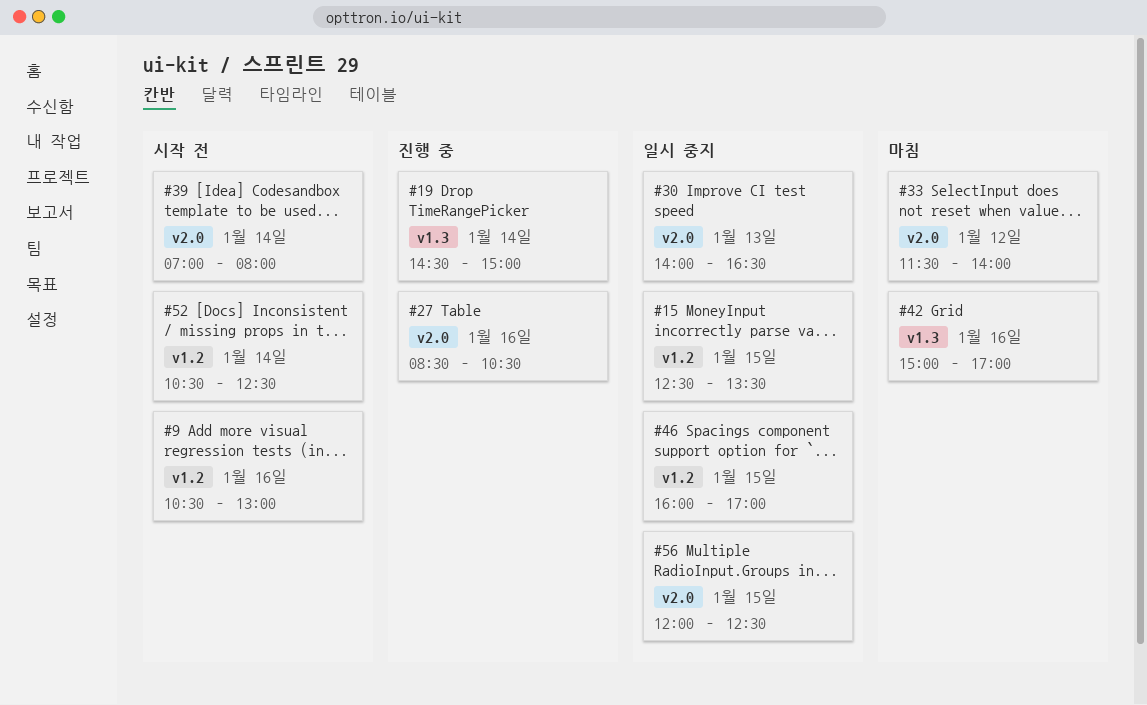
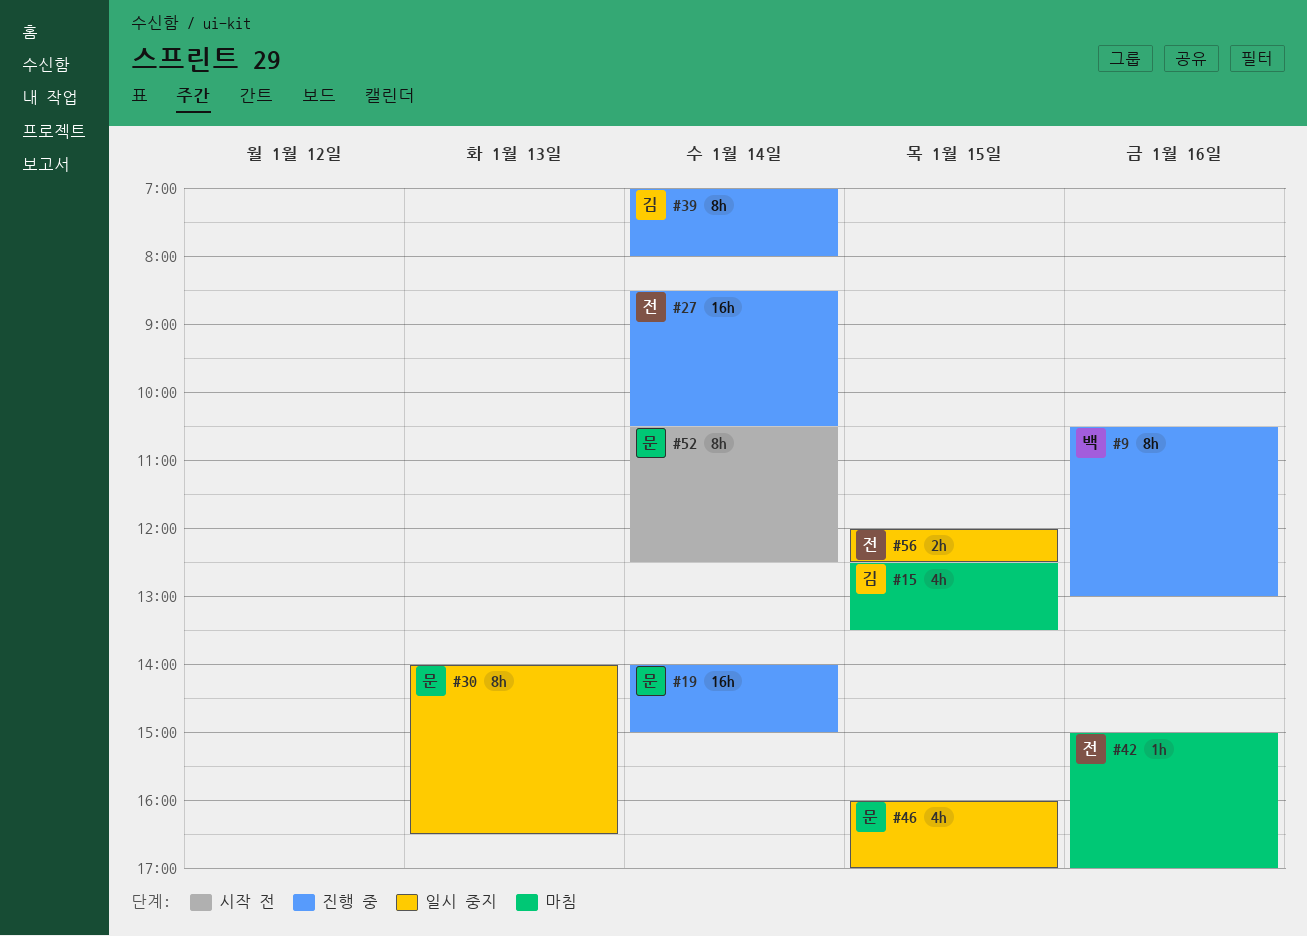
#9, status: 시작 전 -> 진행 중
#15, status: 일시 중지 -> 마침
#19, begins: 14:30 -> 14:00
#27, day: Jan 16 -> Jan 14
#33: present -> none
#39, status: 시작 전 -> 진행 중

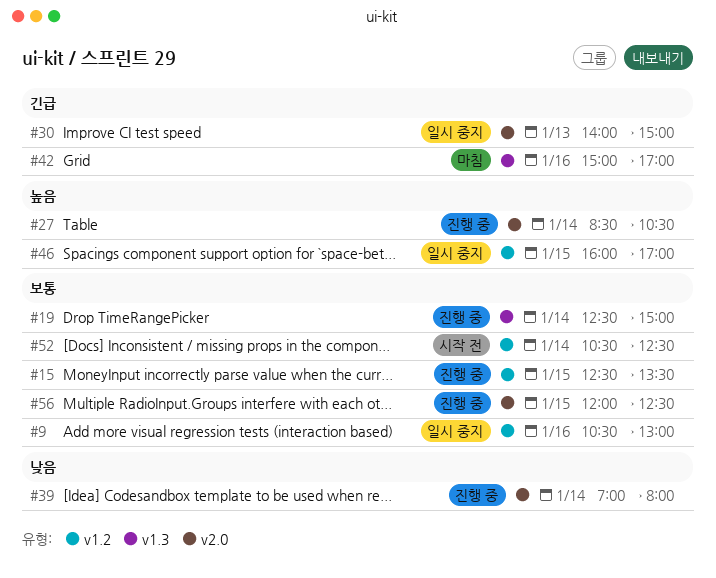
#9, status: 진행 중 -> 일시 중지
#15, status: 마침 -> 진행 중
#19, begins: 14:00 -> 12:30
#30, ends: 16:30 -> 15:00
#56, status: 일시 중지 -> 진행 중

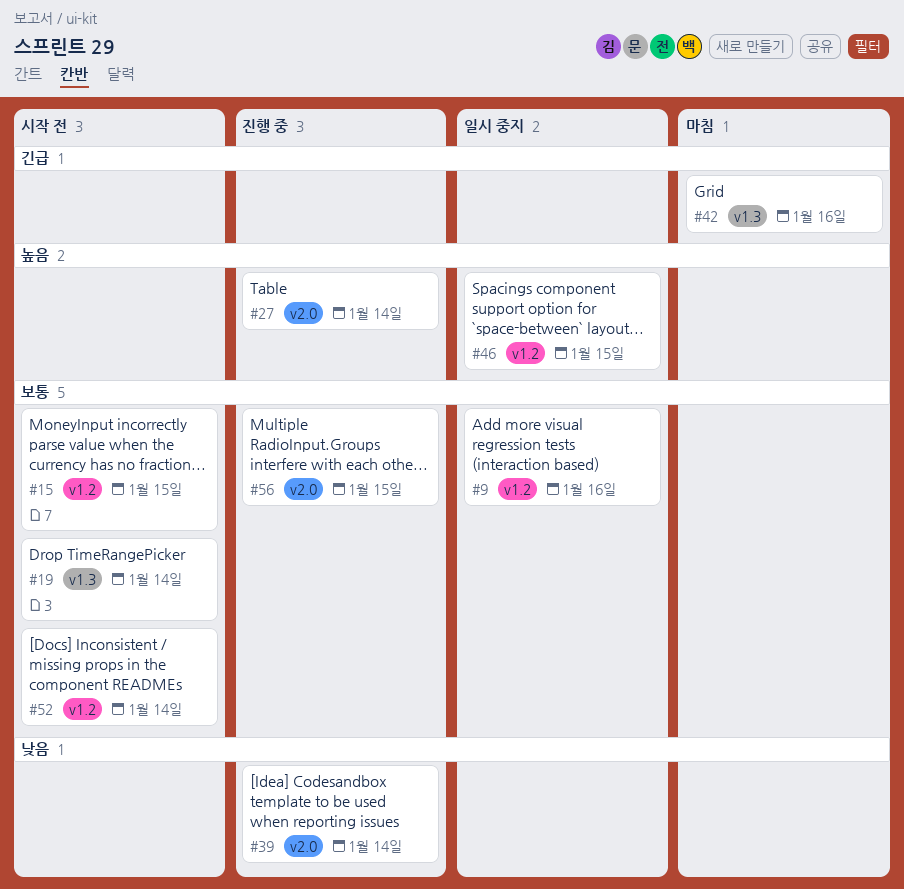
#15, status: 진행 중 -> 시작 전
#19, status: 진행 중 -> 시작 전
#30: present -> none

